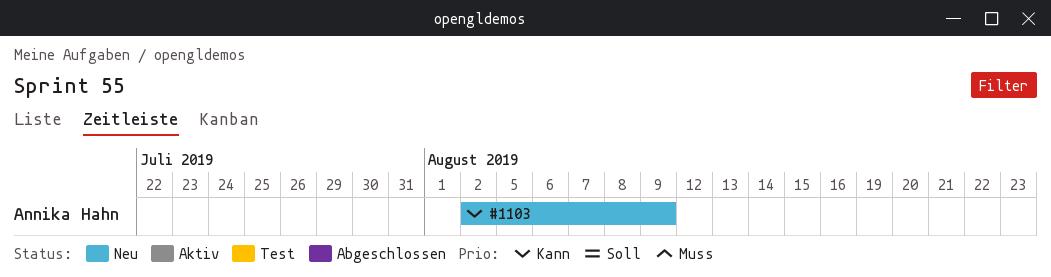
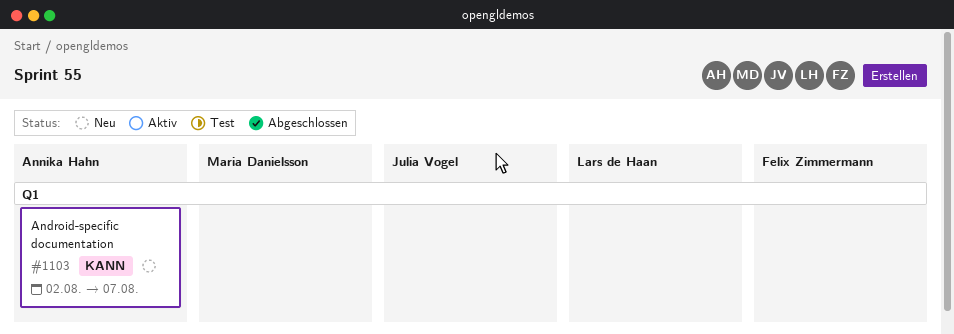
#1103, due: Aug 9 -> Aug 7

